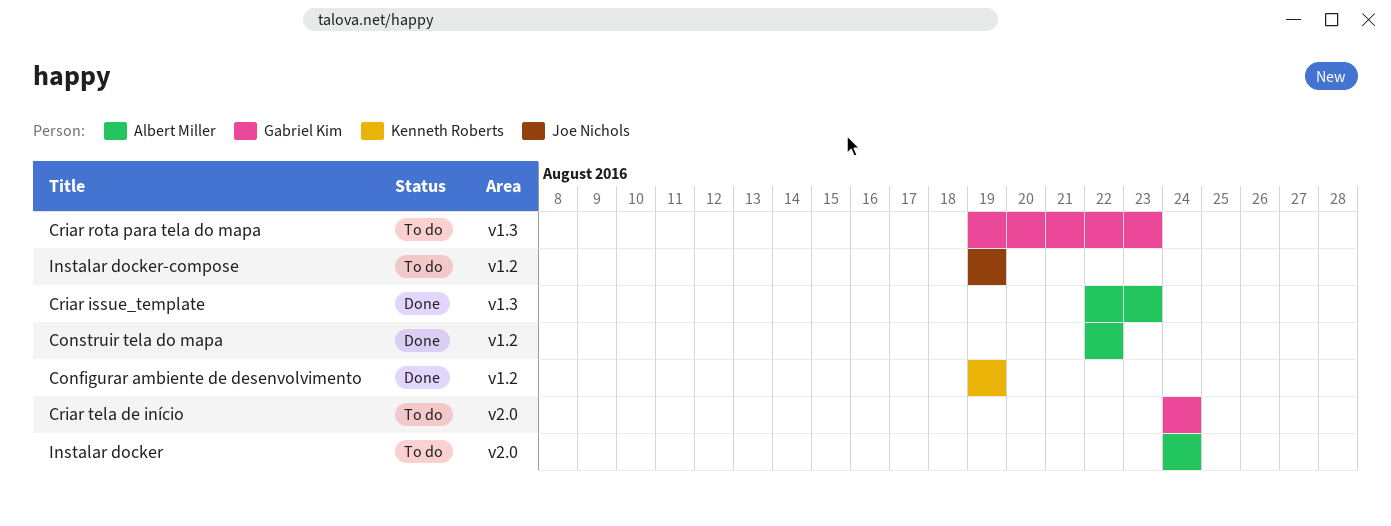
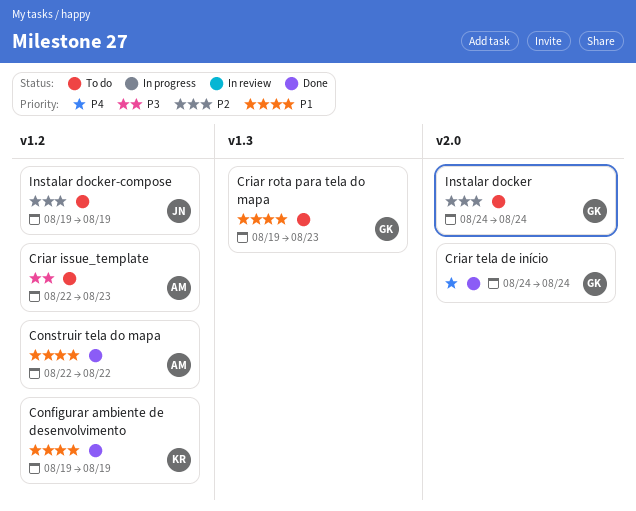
Criar issue_template, status: Done -> To do
Criar issue_template, label: v1.3 -> v1.2
Criar tela de início, status: To do -> Done
Instalar docker, owner: Albert Miller -> Gabriel Kim

